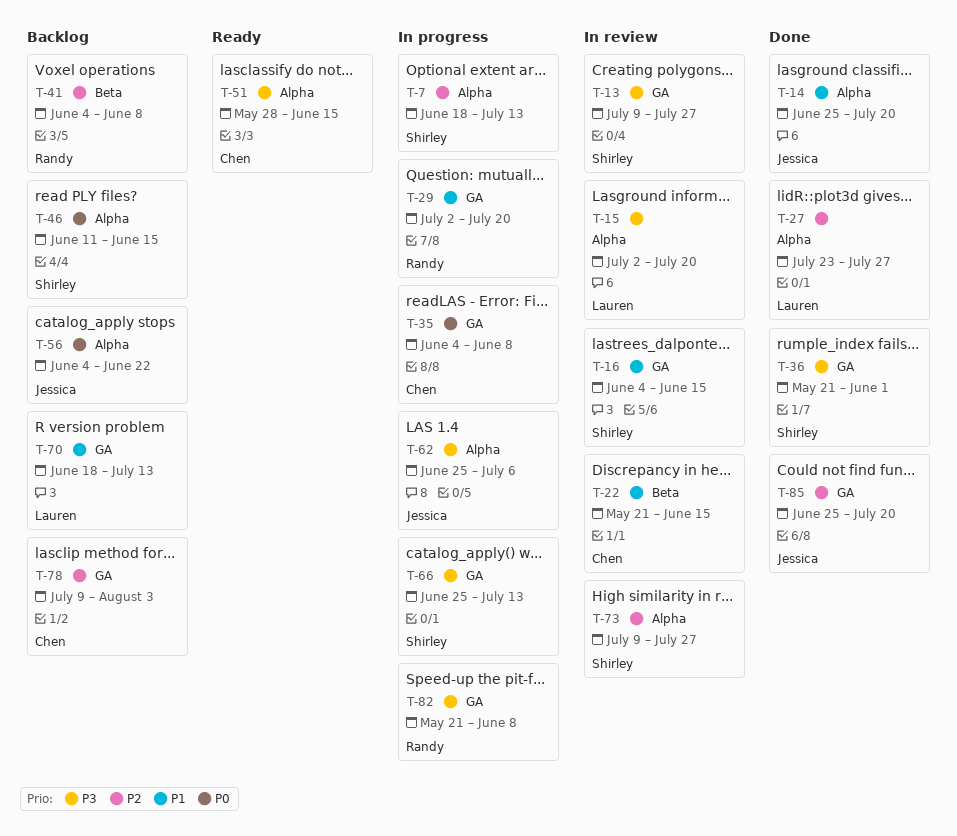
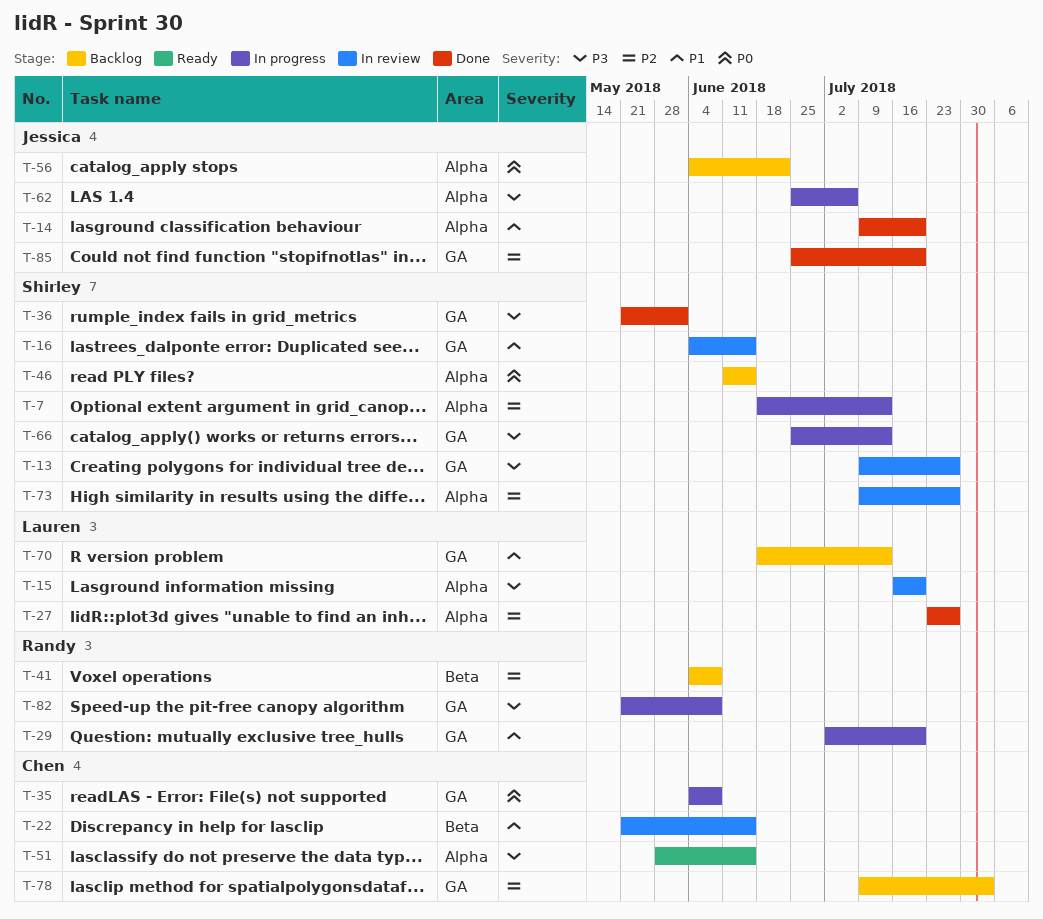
T-14, start: Jun 25 -> Jul 9
T-15, start: Jul 2 -> Jul 16

